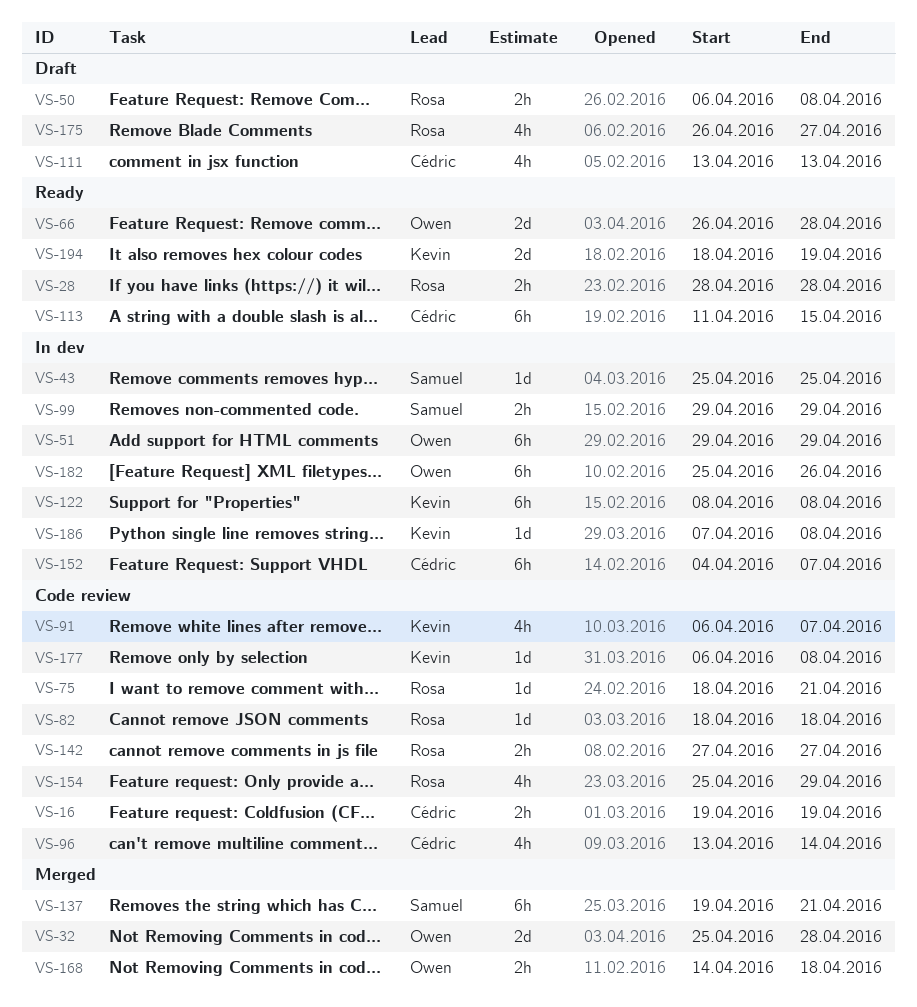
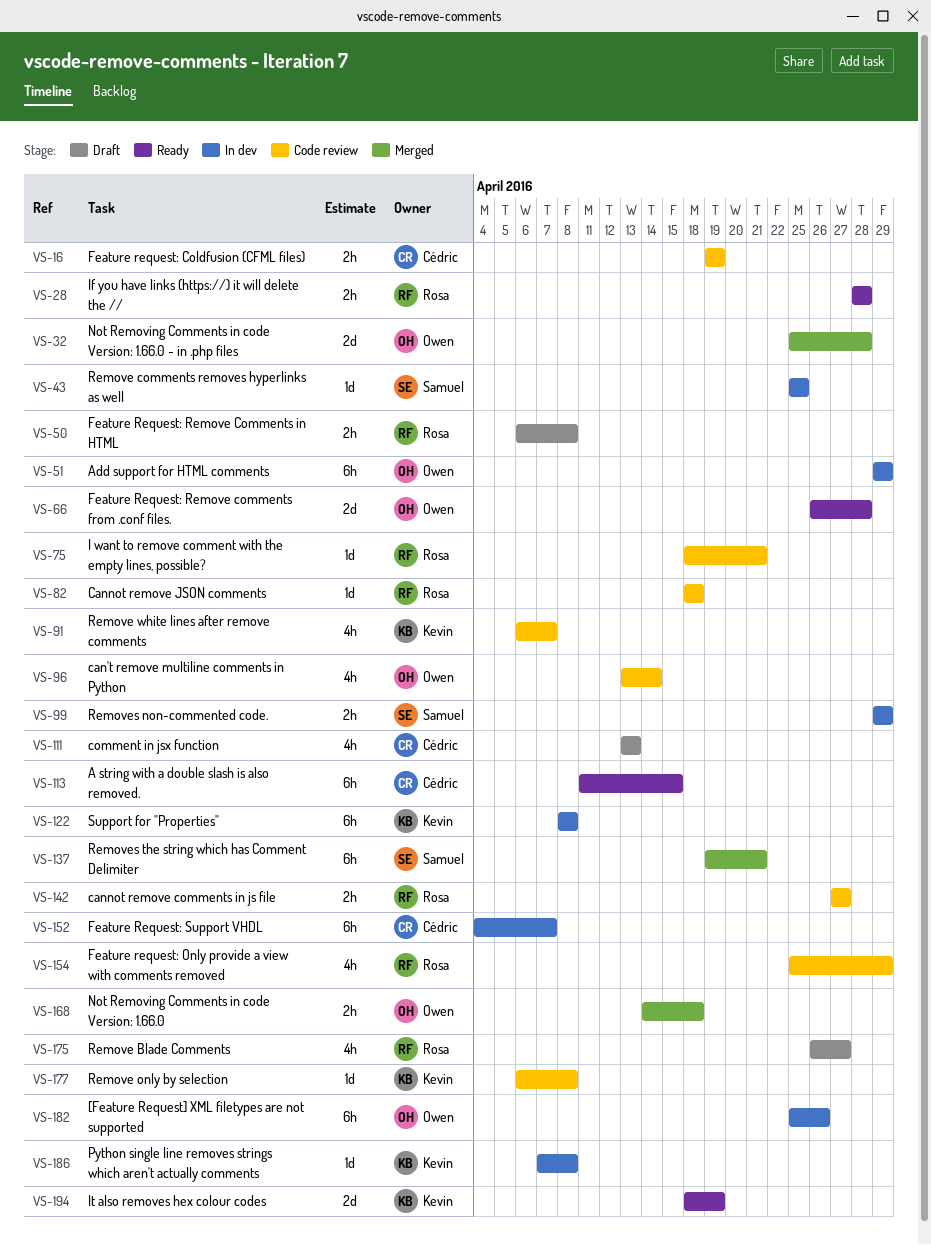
VS-96, owner: Cédric -> Owen

